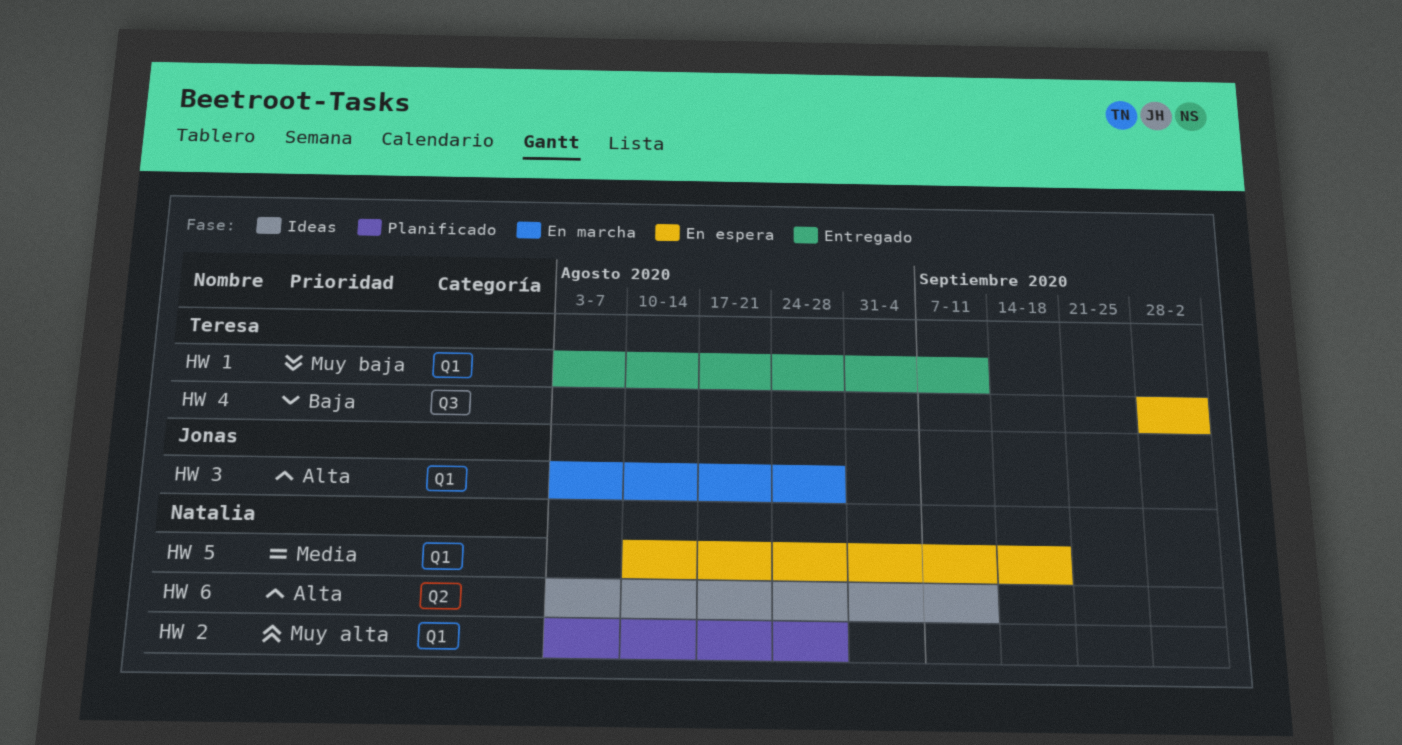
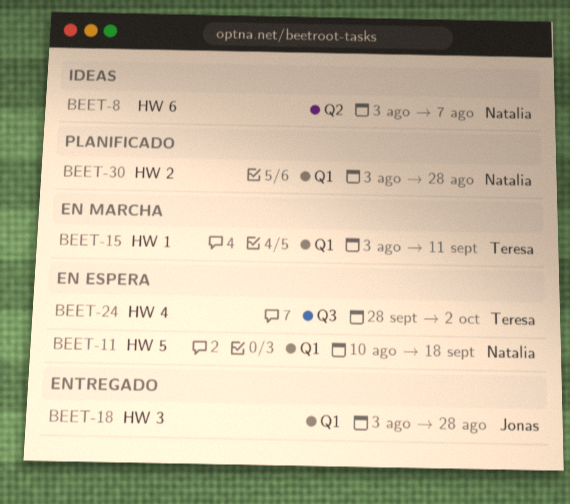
HW 1, status: Entregado -> En marcha
HW 3, status: En marcha -> Entregado
HW 6, due: Sep 11 -> Aug 7

